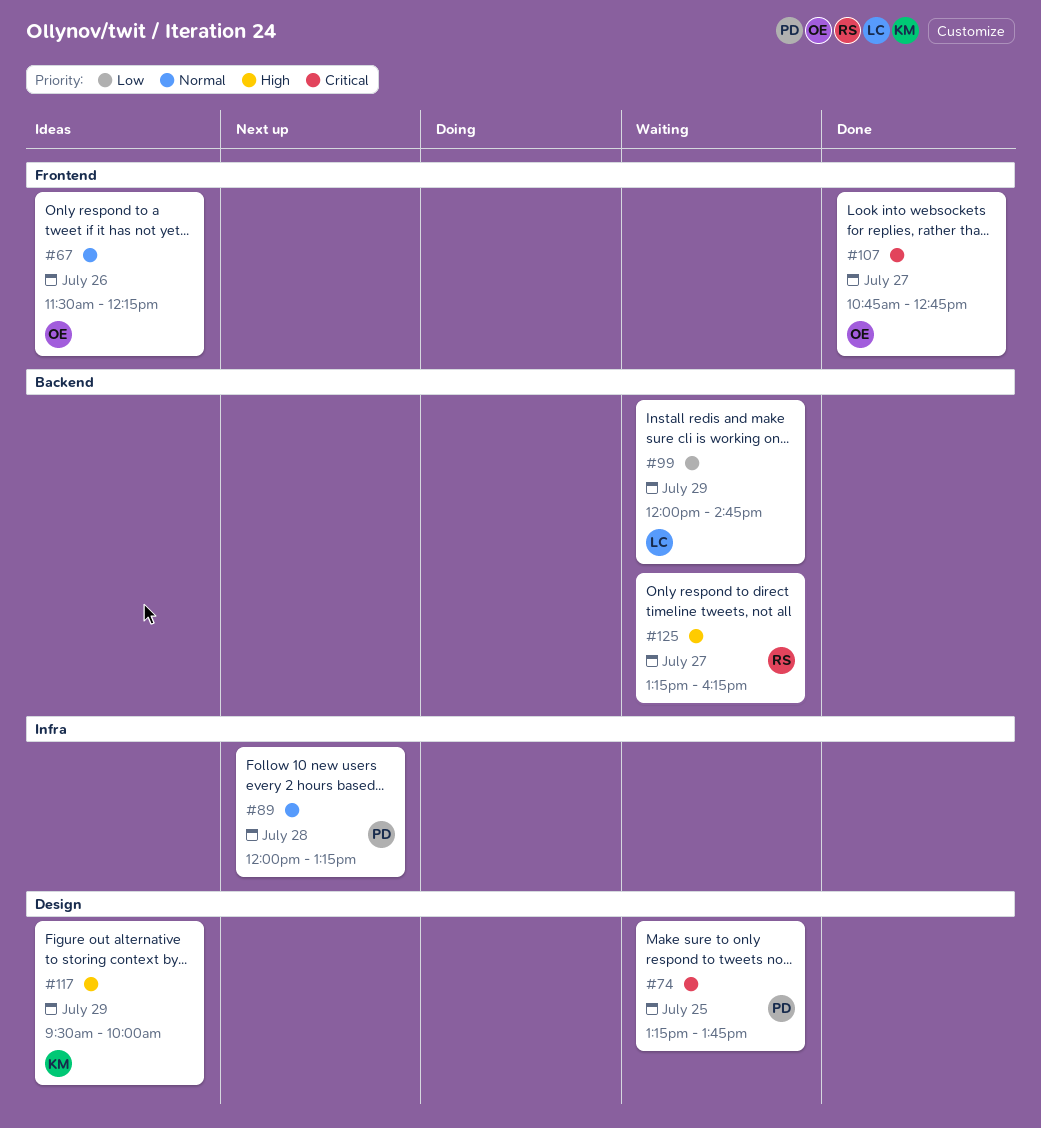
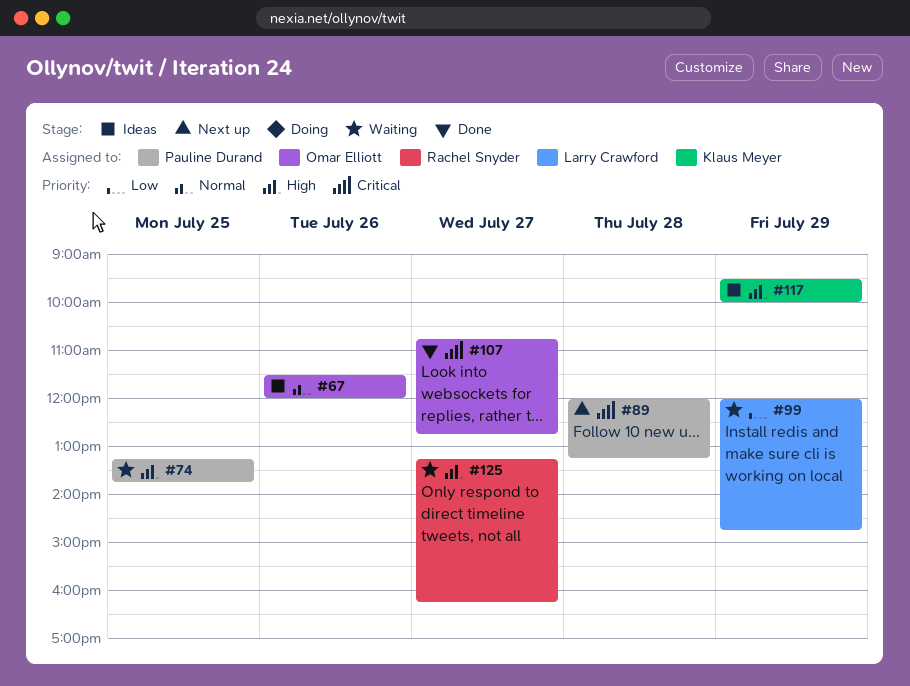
#67, ends: 12:15 -> 12:00
#74, priority: Critical -> High
#89, priority: Normal -> Critical

